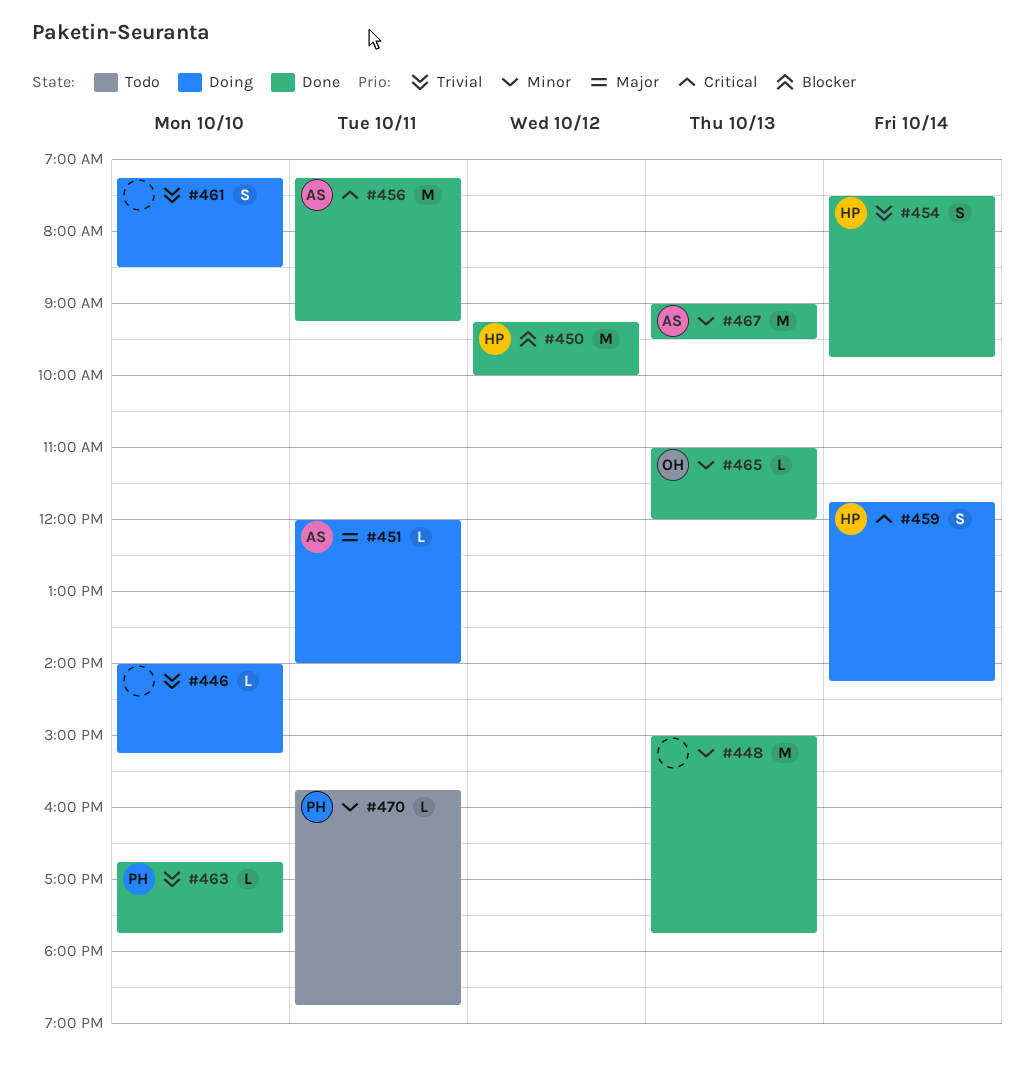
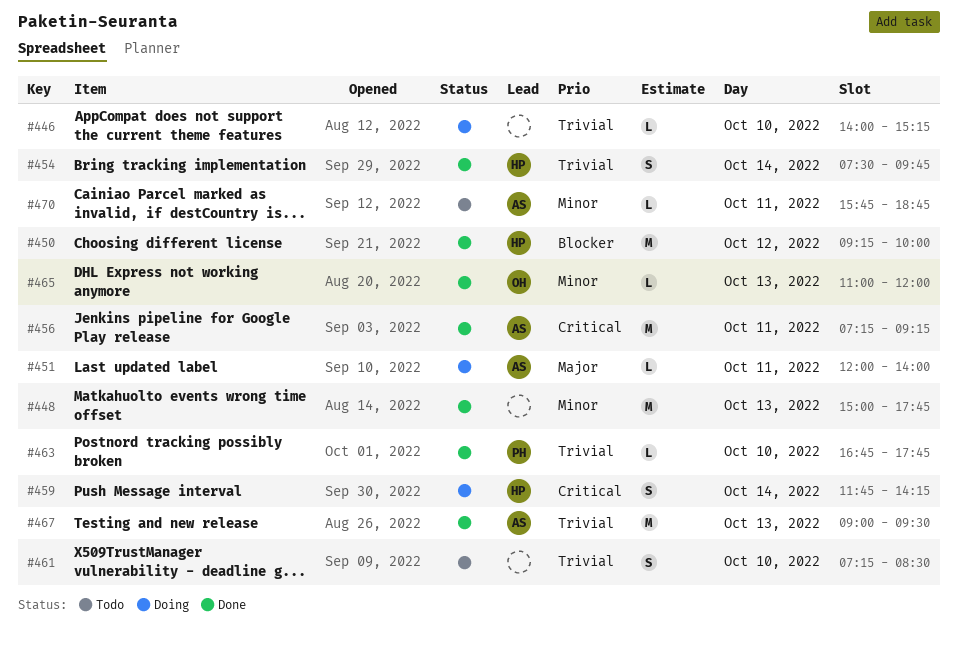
#461, status: Doing -> Todo
#467, priority: Minor -> Trivial
#470, owner: PH -> AS

